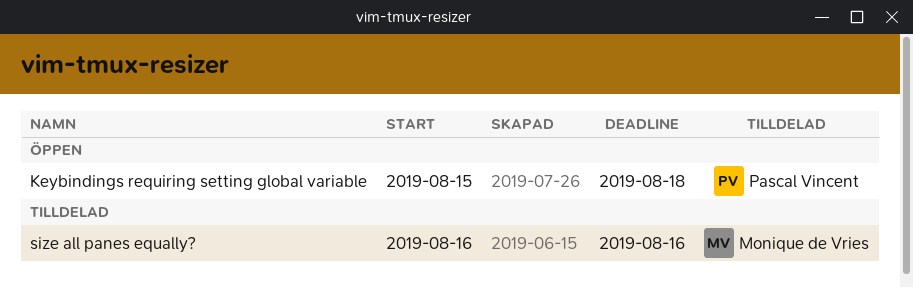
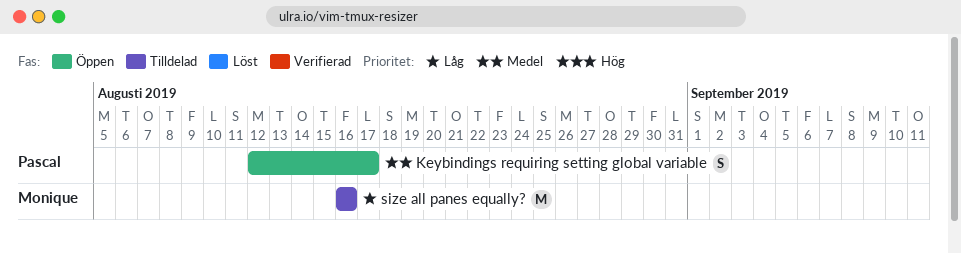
Keybindings requiring setting global variable, start: Aug 15 -> Aug 12
Keybindings requiring setting global variable, due: Aug 18 -> Aug 17

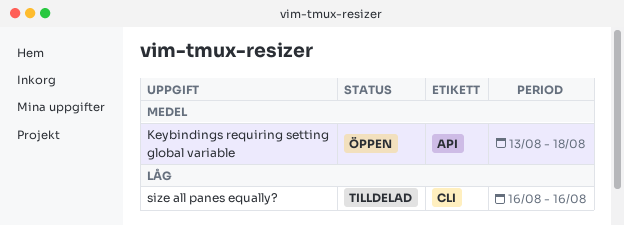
Keybindings requiring setting global variable, start: Aug 12 -> Aug 13
Keybindings requiring setting global variable, due: Aug 17 -> Aug 18

